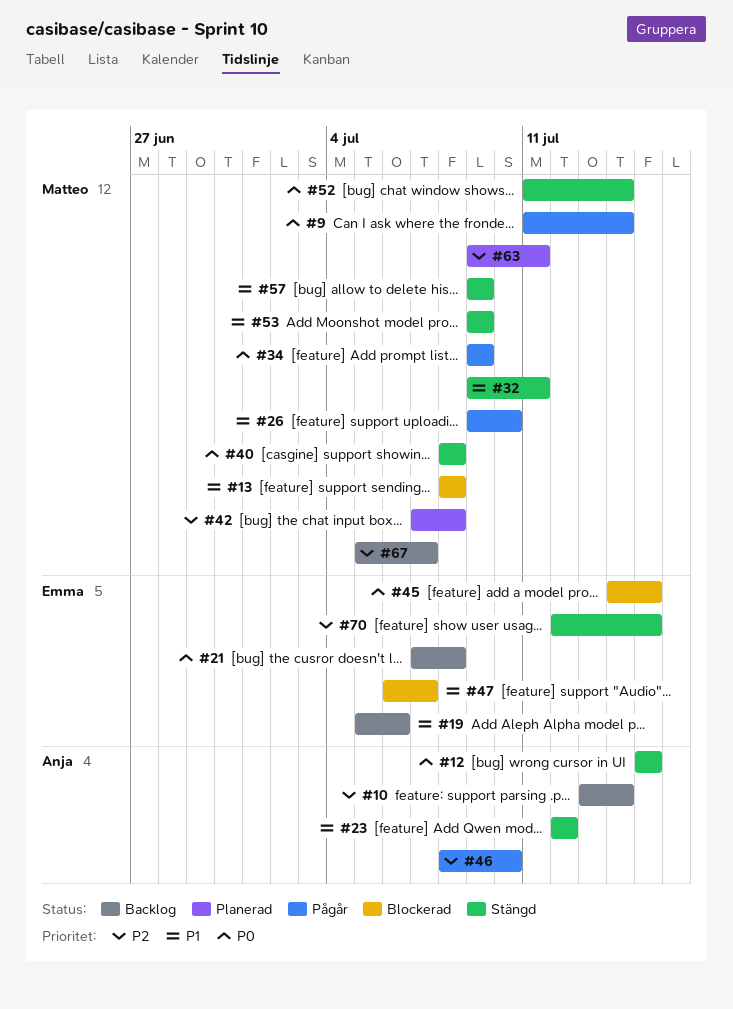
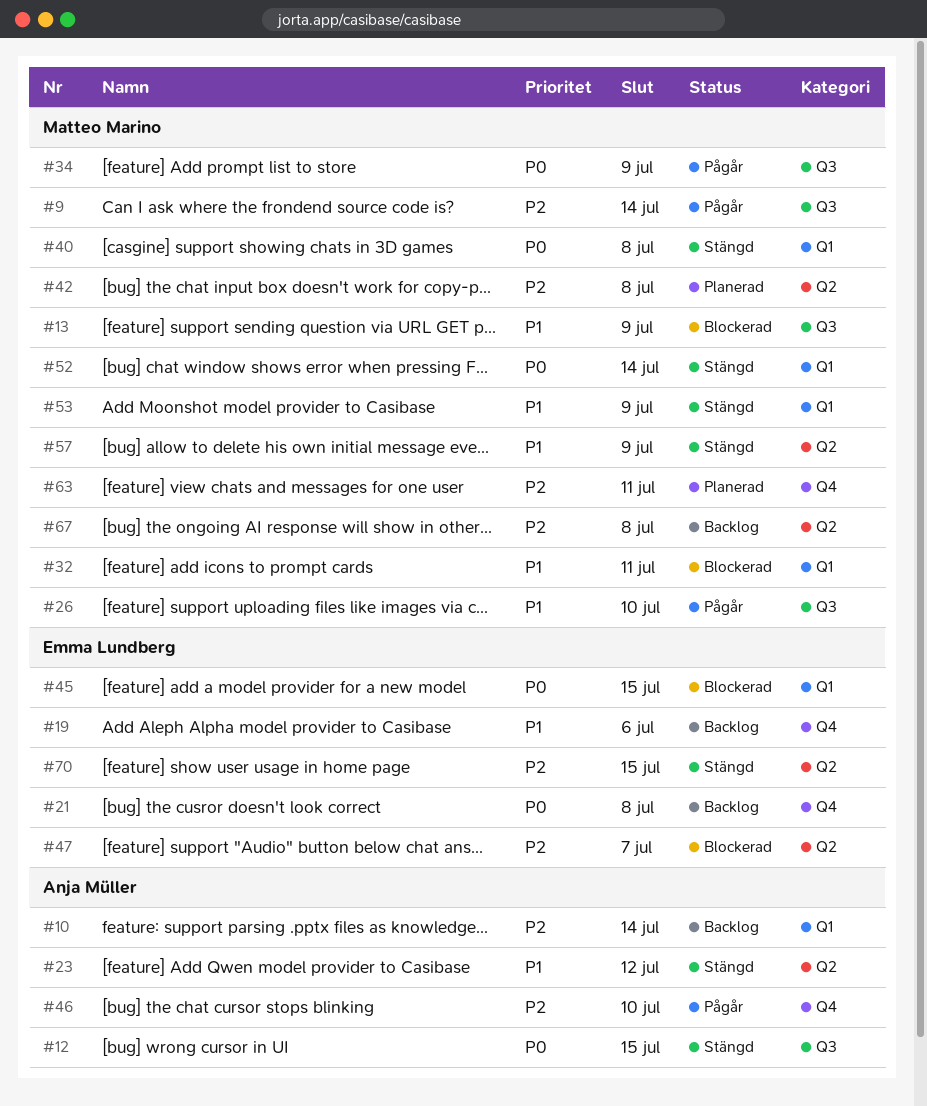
#9, priority: P0 -> P2
#13, due: Jul 8 -> Jul 9
#32, status: Stängd -> Blockerad
#47, priority: P1 -> P2
#67, due: Jul 7 -> Jul 8

